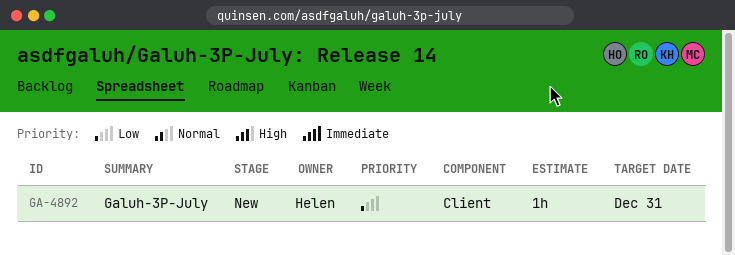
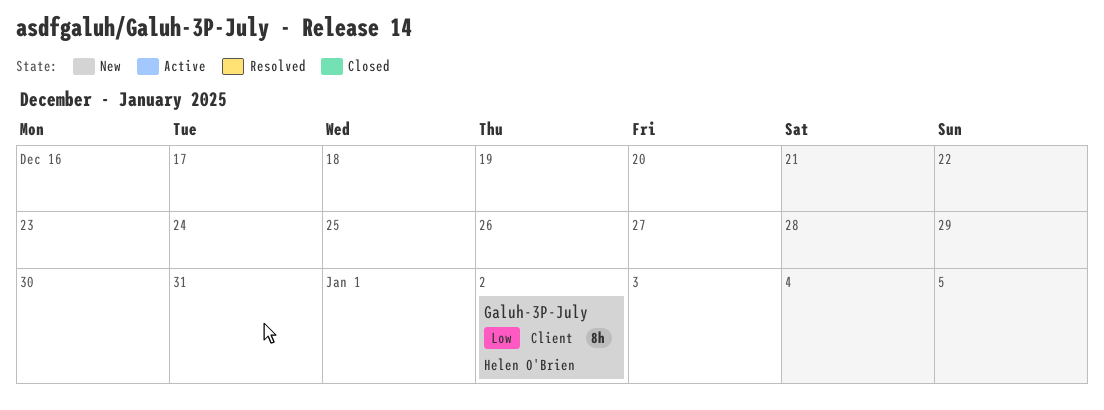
Galuh-3P-July, estimate: 1h -> 8h
Galuh-3P-July, due: Dec 31 -> Jan 2

